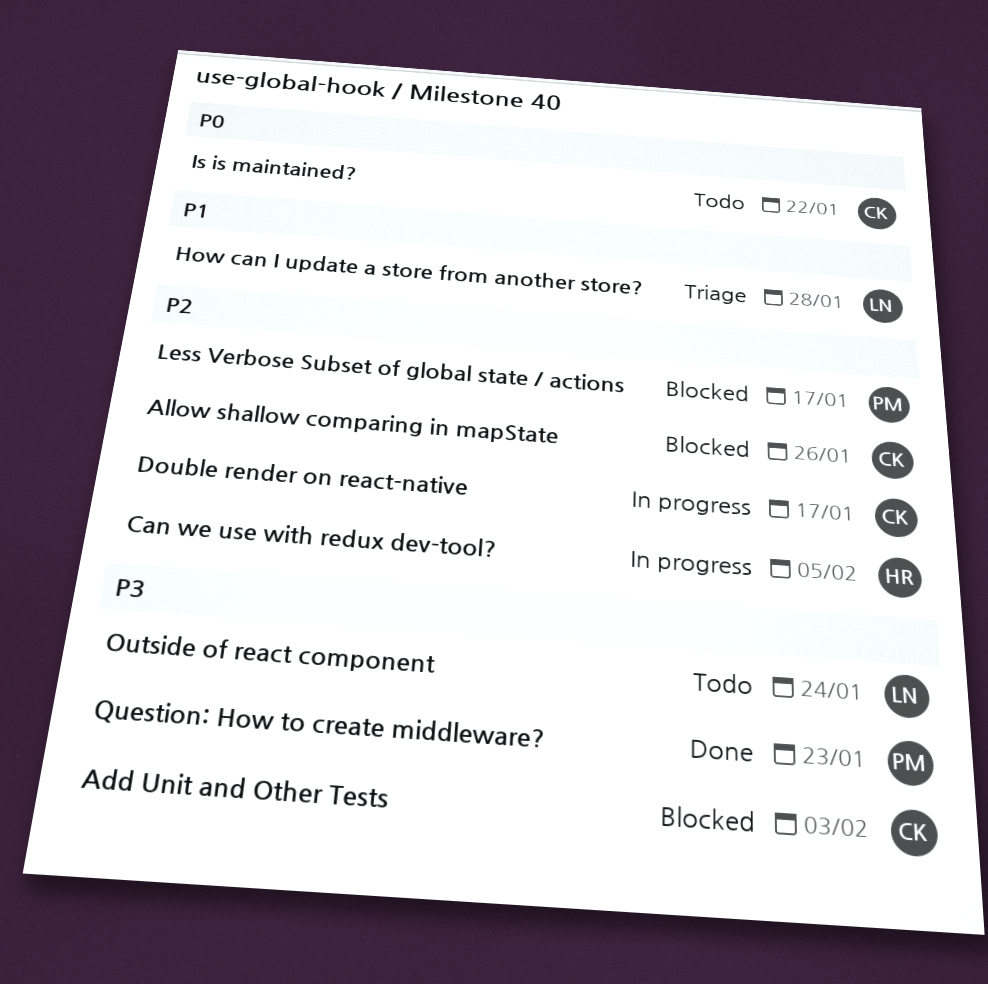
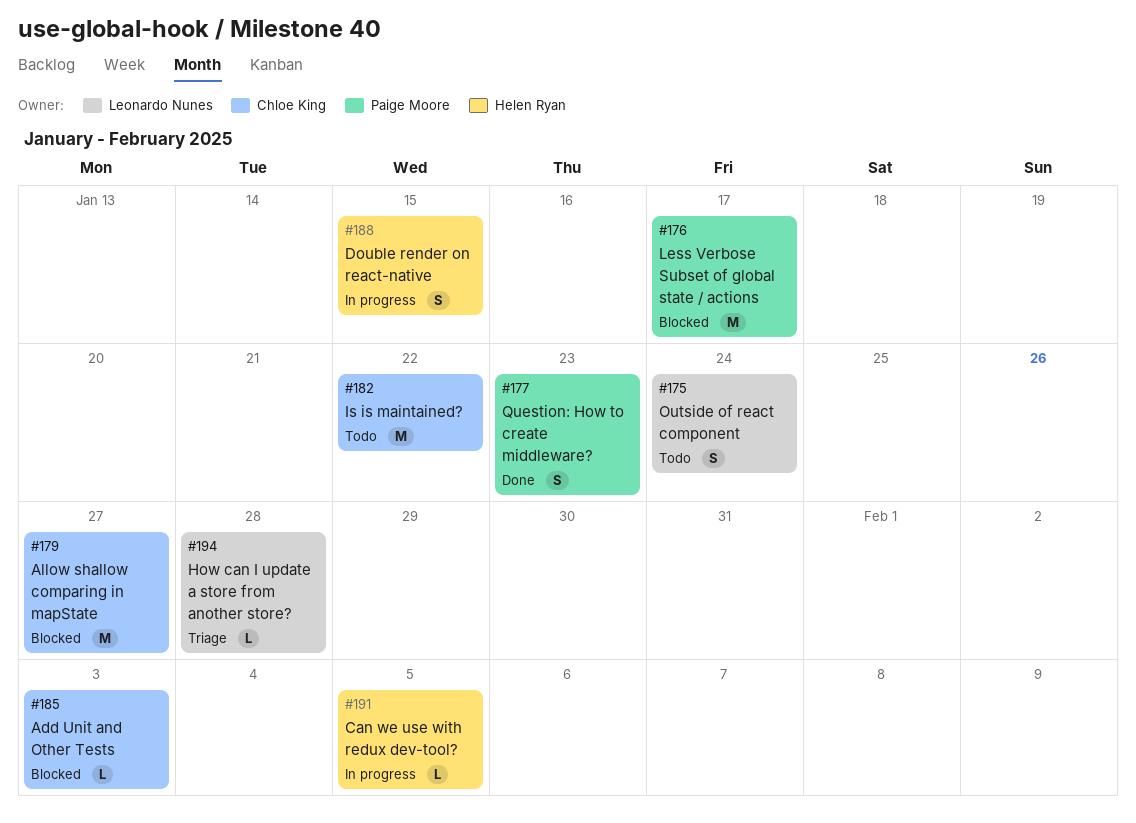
Allow shallow comparing in mapState, due: Jan 26 -> Jan 27
Double render on react-native, owner: Chloe King -> Helen Ryan
Double render on react-native, due: Jan 17 -> Jan 15

